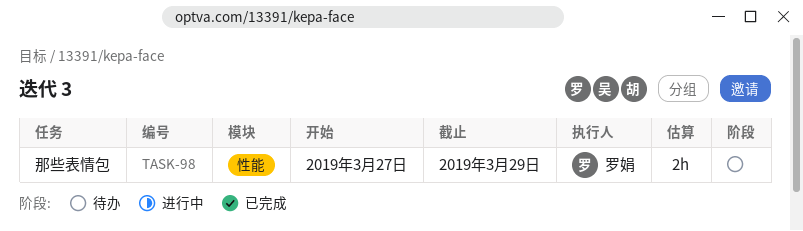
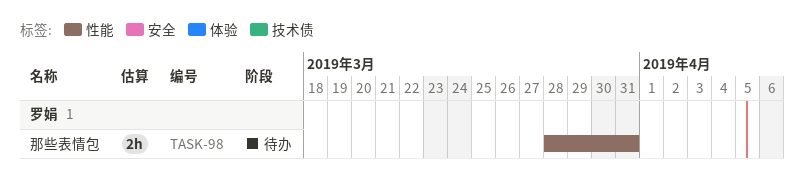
TASK-98, start: Mar 27 -> Mar 28
TASK-98, due: Mar 29 -> Mar 31

